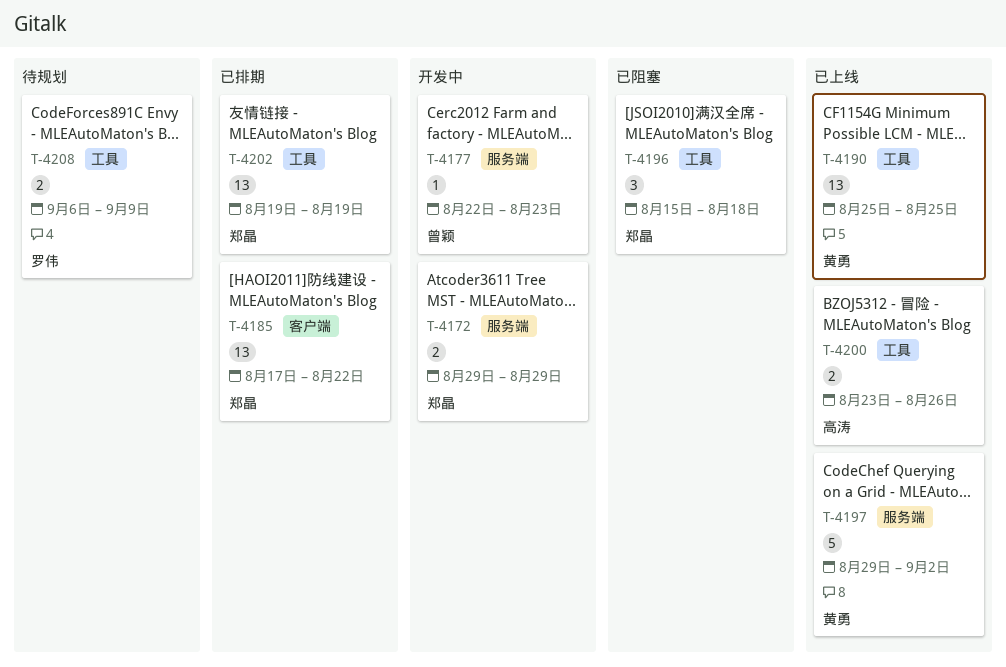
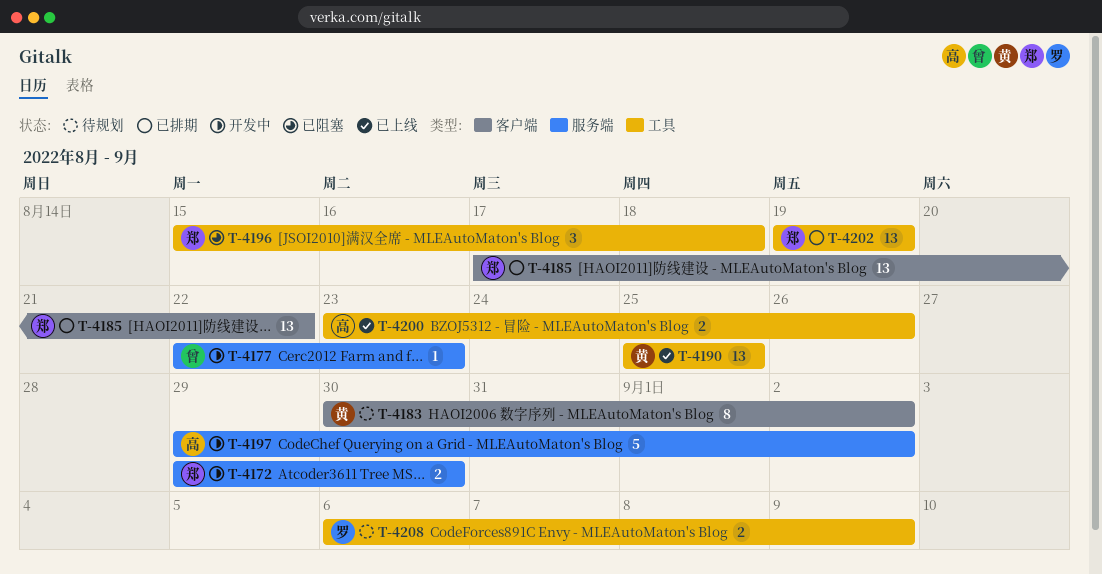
T-4172, due: Aug 29 -> Aug 30
T-4183: none -> present
T-4197, status: 已上线 -> 开发中
T-4197, owner: 黄勇 -> 高涛

